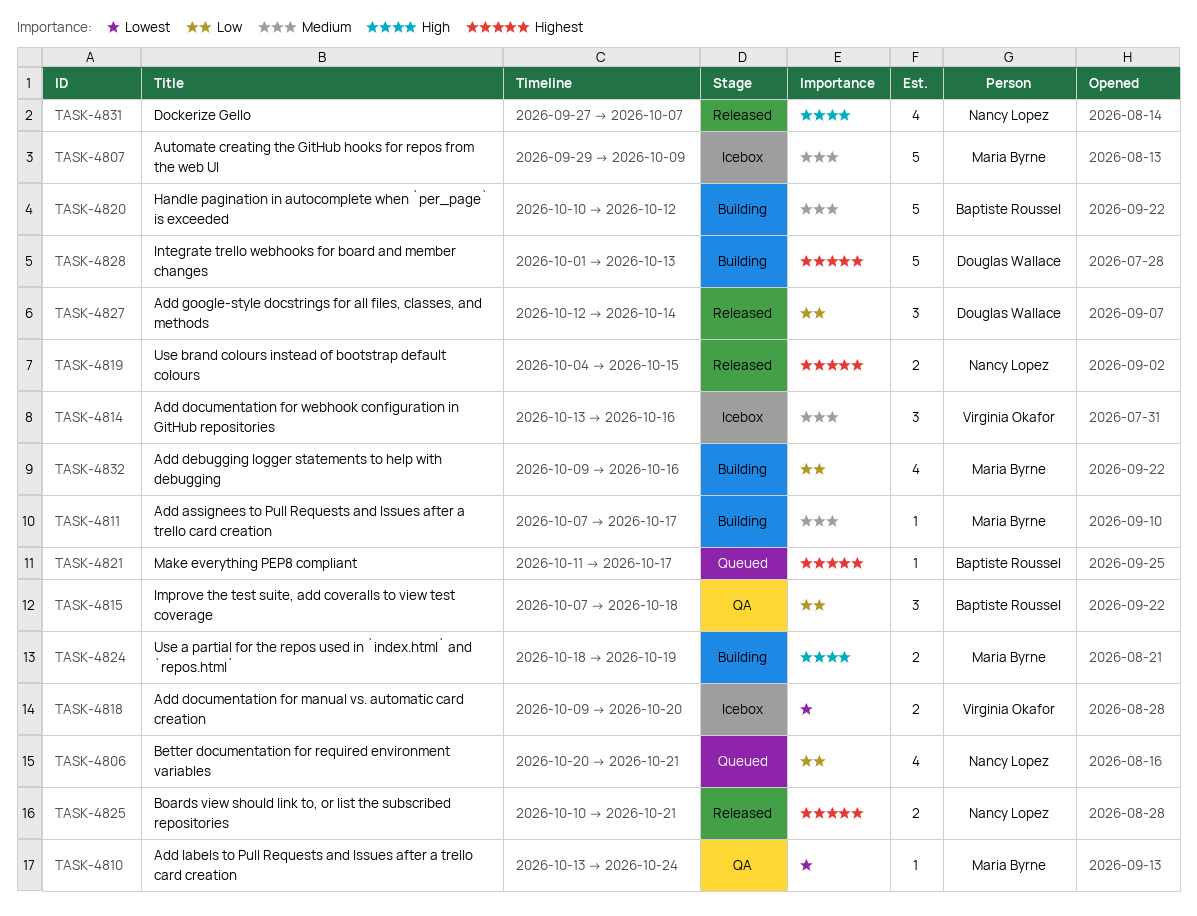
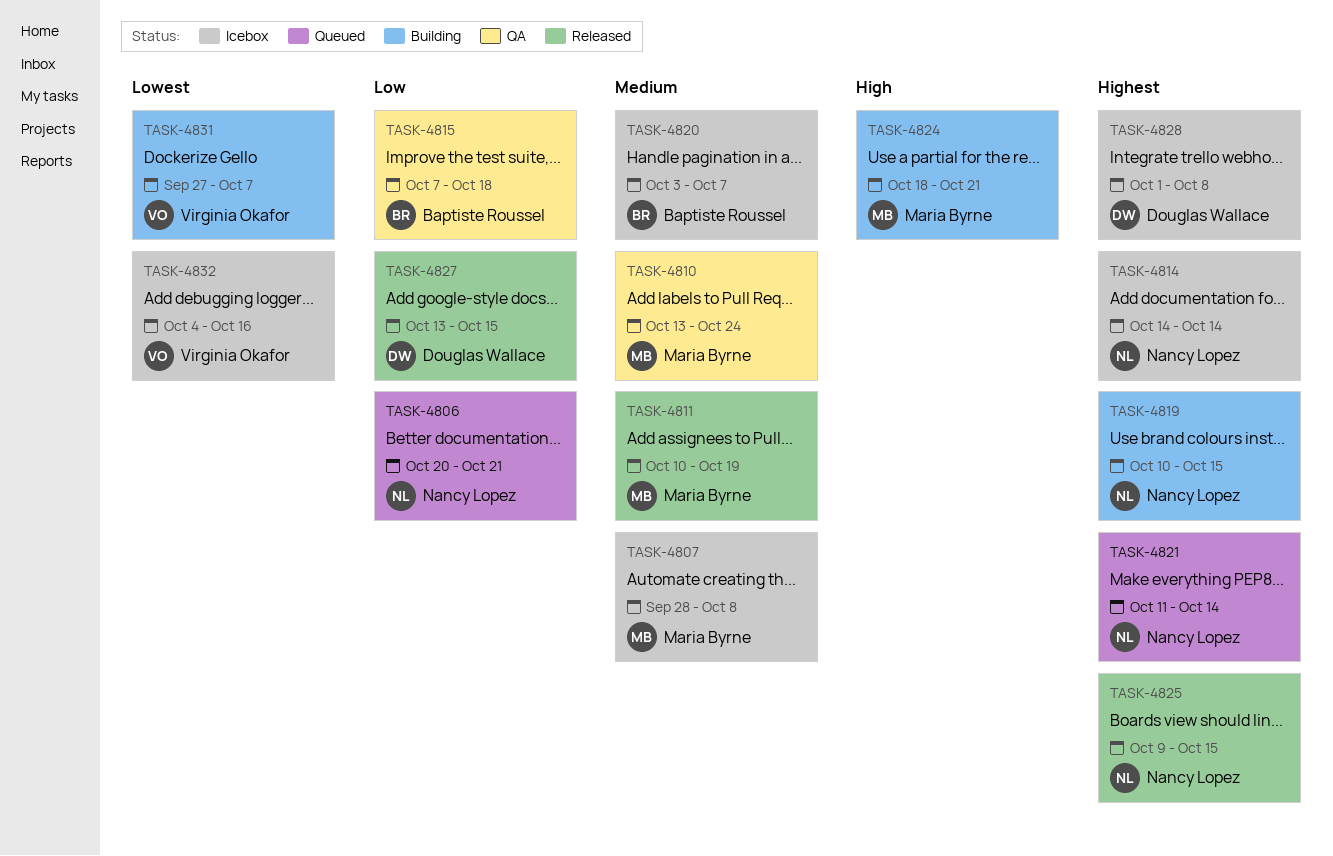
TASK-4807, start: Sep 29 -> Sep 28
TASK-4807, due: Oct 9 -> Oct 8
TASK-4810, priority: Lowest -> Medium
TASK-4811, status: Building -> Released
TASK-4811, start: Oct 7 -> Oct 10
TASK-4811, due: Oct 17 -> Oct 19
TASK-4814, owner: Virginia Okafor -> Nancy Lopez
TASK-4814, priority: Medium -> Highest
TASK-4814, start: Oct 13 -> Oct 14
TASK-4814, due: Oct 16 -> Oct 14
TASK-4818: present -> none
TASK-4819, status: Released -> Building
TASK-4819, start: Oct 4 -> Oct 10
TASK-4820, status: Building -> Icebox
TASK-4820, start: Oct 10 -> Oct 3
TASK-4820, due: Oct 12 -> Oct 7
TASK-4821, owner: Baptiste Roussel -> Nancy Lopez
TASK-4821, due: Oct 17 -> Oct 14
TASK-4824, due: Oct 19 -> Oct 21
TASK-4825, start: Oct 10 -> Oct 9
TASK-4825, due: Oct 21 -> Oct 15
TASK-4827, start: Oct 12 -> Oct 13
TASK-4827, due: Oct 14 -> Oct 15
TASK-4828, status: Building -> Icebox
TASK-4828, due: Oct 13 -> Oct 8
TASK-4831, status: Released -> Building
TASK-4831, owner: Nancy Lopez -> Virginia Okafor
TASK-4831, priority: High -> Lowest
TASK-4832, status: Building -> Icebox
TASK-4832, owner: Maria Byrne -> Virginia Okafor
TASK-4832, priority: Low -> Lowest
TASK-4832, start: Oct 9 -> Oct 4

